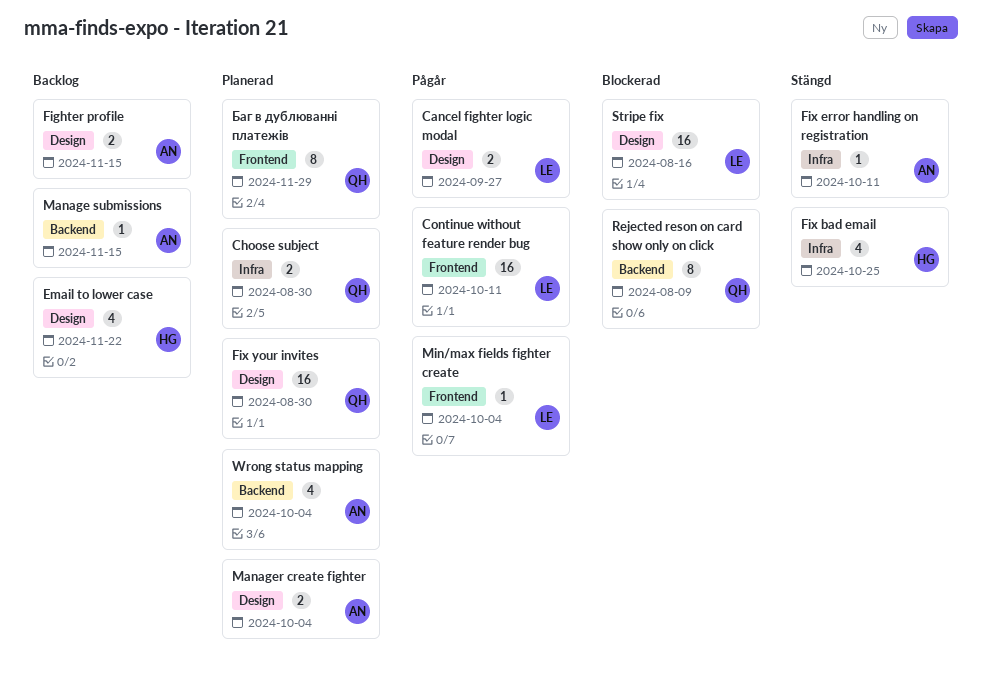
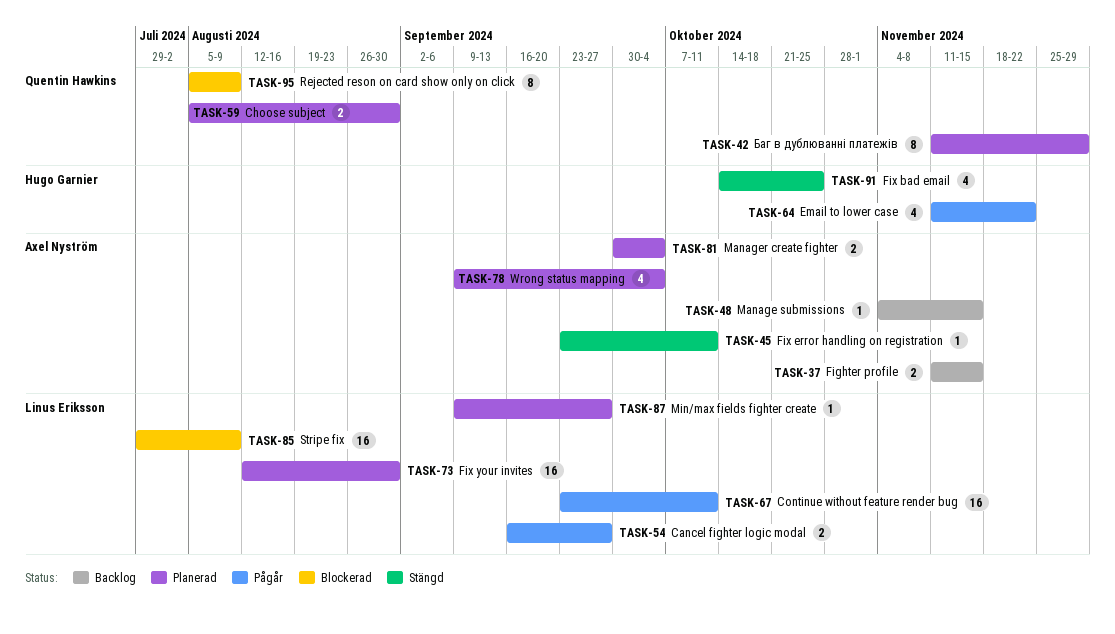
Email to lower case, status: Backlog -> Pågår
Fix your invites, owner: Quentin Hawkins -> Linus Eriksson
Min/max fields fighter create, status: Pågår -> Planerad
Min/max fields fighter create, due: Oct 4 -> Sep 27
Stripe fix, due: Aug 16 -> Aug 9

